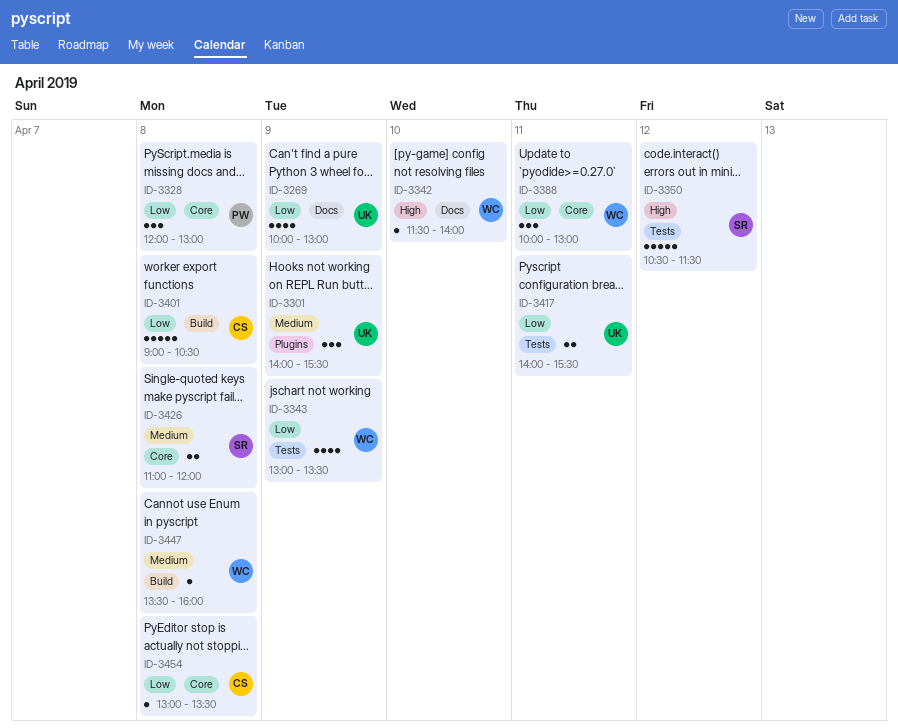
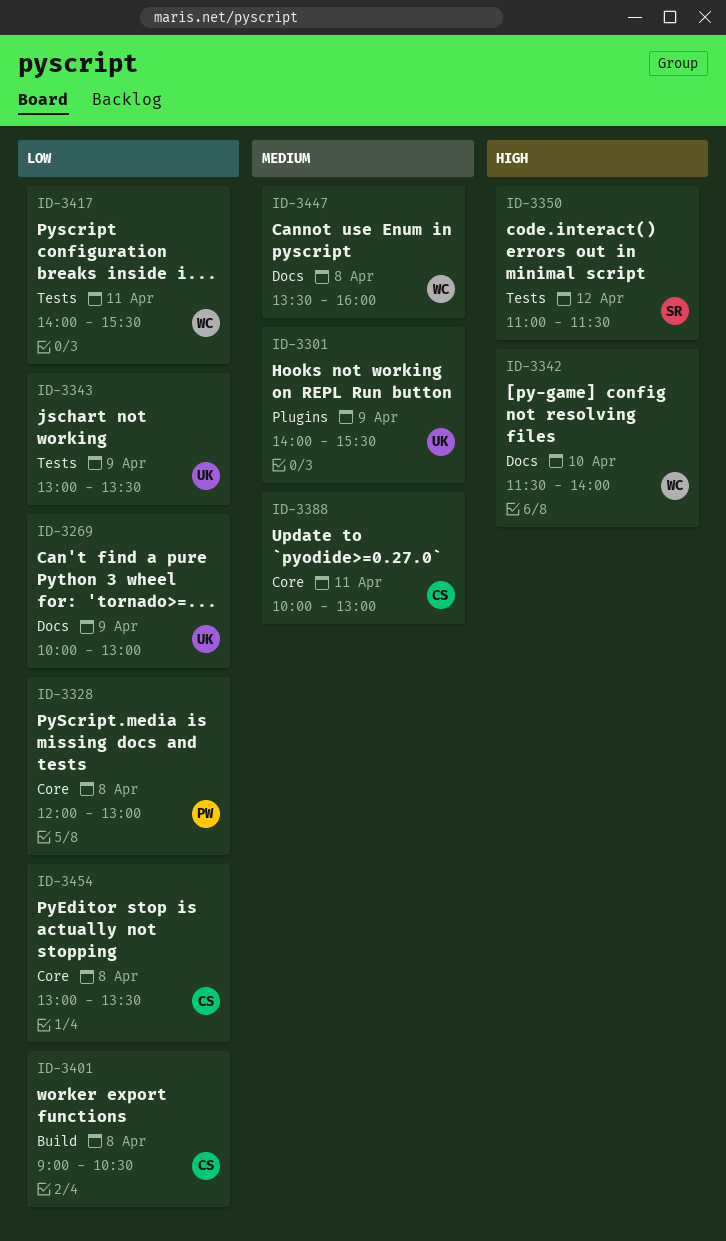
ID-3343, owner: WC -> UK
ID-3350, begins: 10:30 -> 11:00
ID-3388, owner: WC -> CS
ID-3388, priority: Low -> Medium
ID-3417, owner: UK -> WC
ID-3426: present -> none
ID-3447, label: Build -> Docs

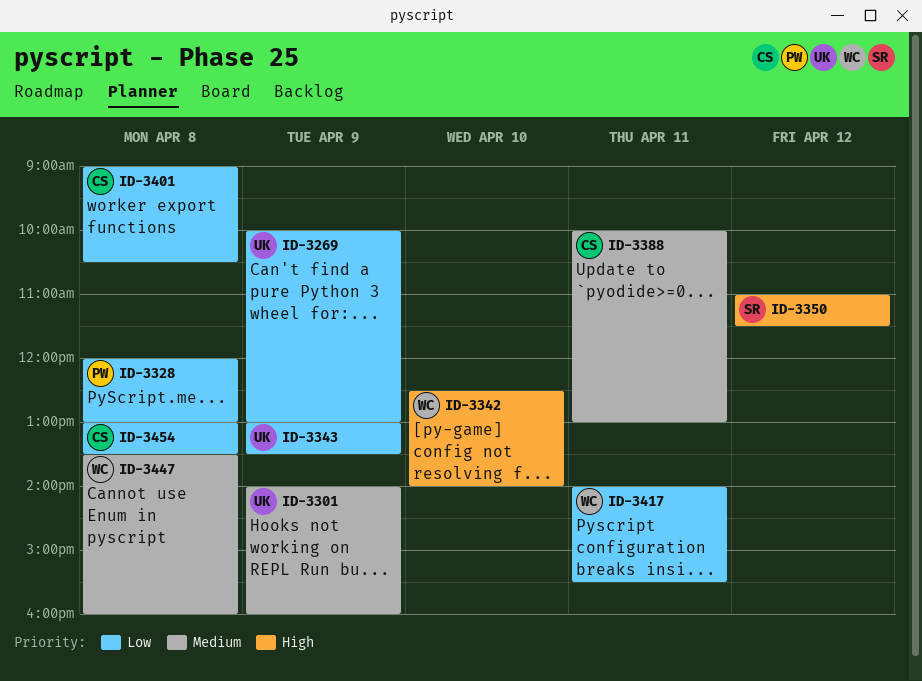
ID-3301, ends: 15:30 -> 16:00
ID-3342, begins: 11:30 -> 12:30

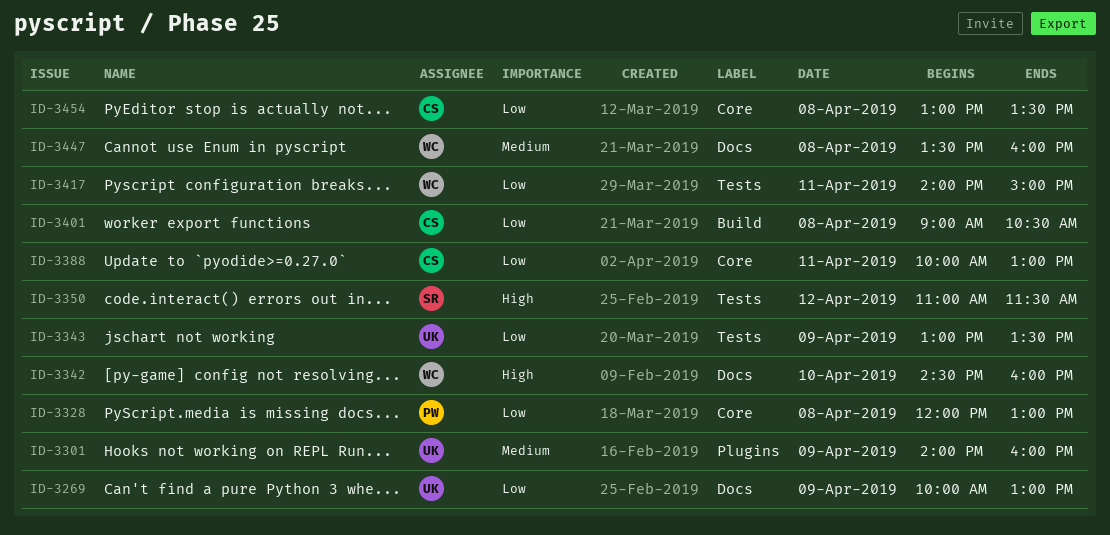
ID-3342, begins: 12:30 -> 14:30
ID-3342, ends: 14:00 -> 16:00
ID-3388, priority: Medium -> Low
ID-3417, ends: 15:30 -> 15:00

